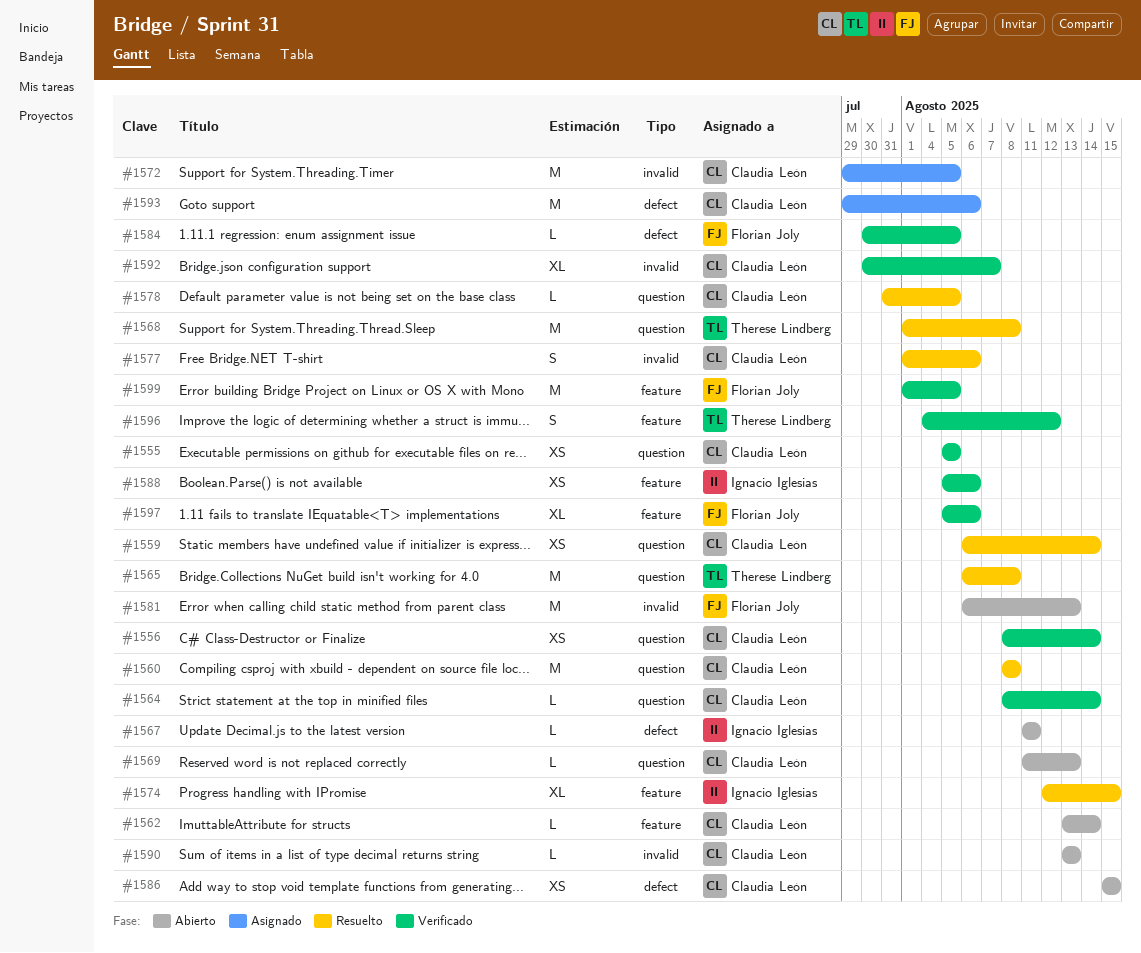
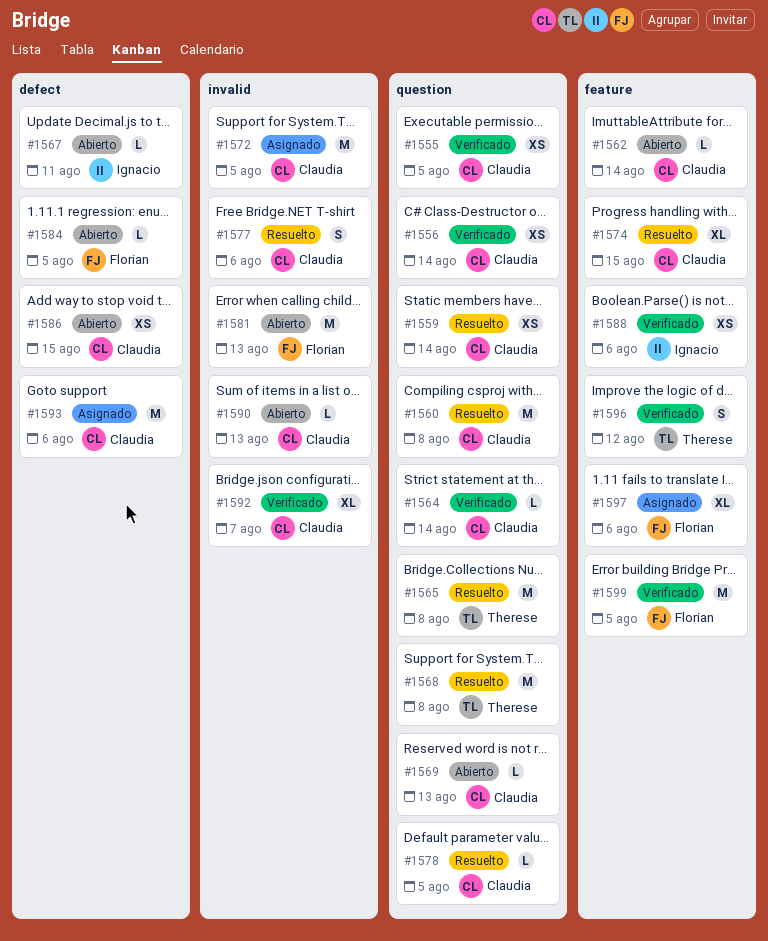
#1574, owner: Ignacio Iglesias -> Claudia León
#1584, status: Verificado -> Abierto
#1597, status: Verificado -> Asignado

